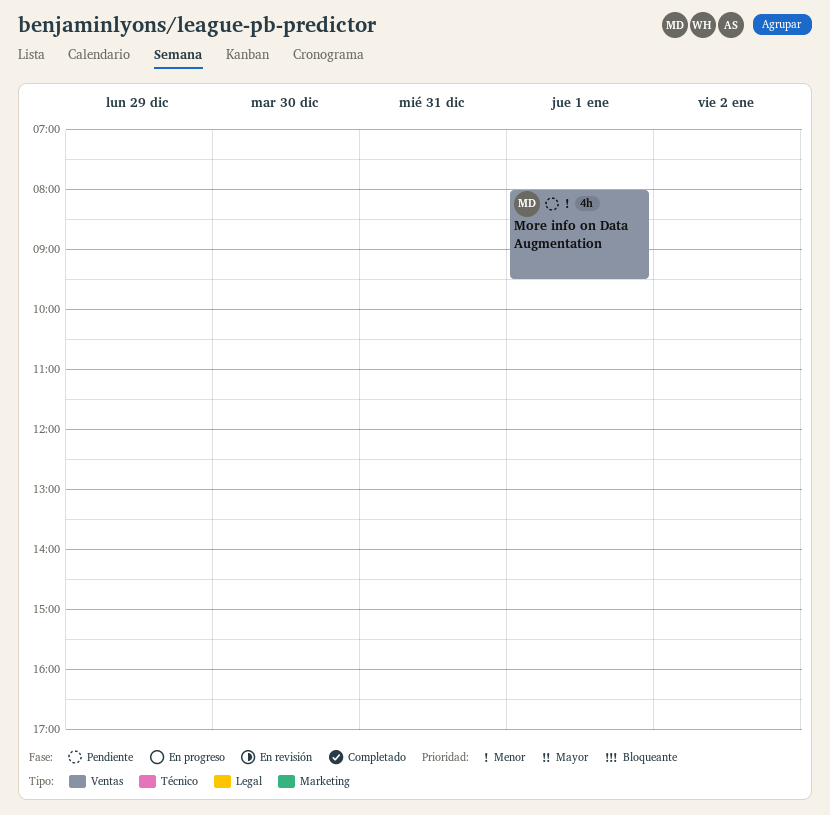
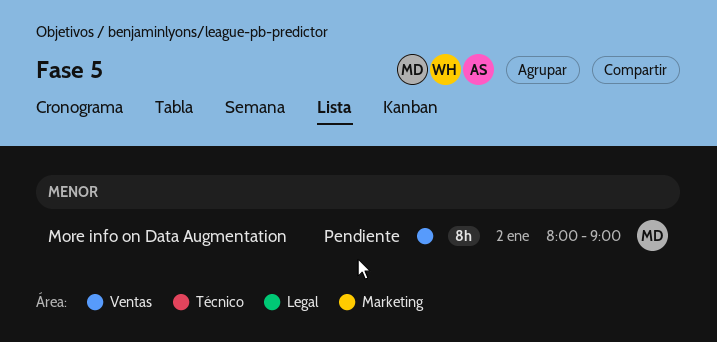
More info on Data Augmentation, estimate: 4h -> 8h
More info on Data Augmentation, day: Jan 1 -> Jan 2
More info on Data Augmentation, ends: 09:30 -> 09:00

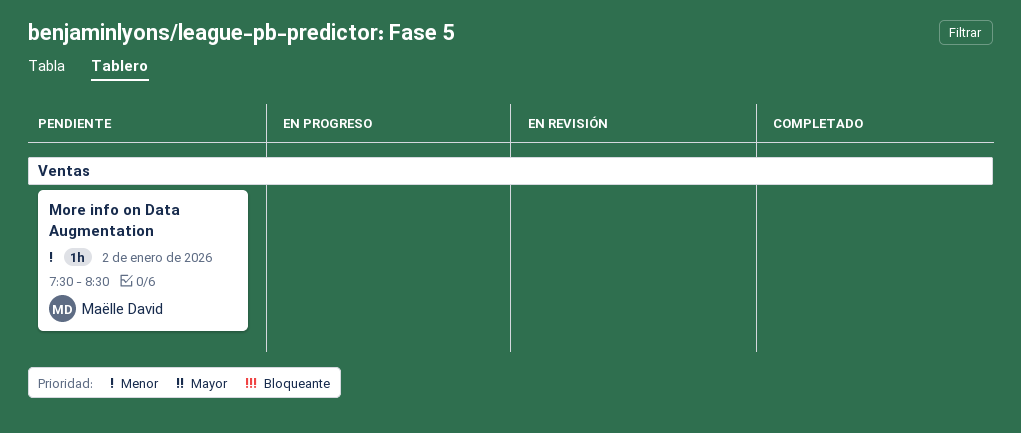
More info on Data Augmentation, estimate: 8h -> 1h
More info on Data Augmentation, begins: 08:00 -> 07:30
More info on Data Augmentation, ends: 09:00 -> 08:30

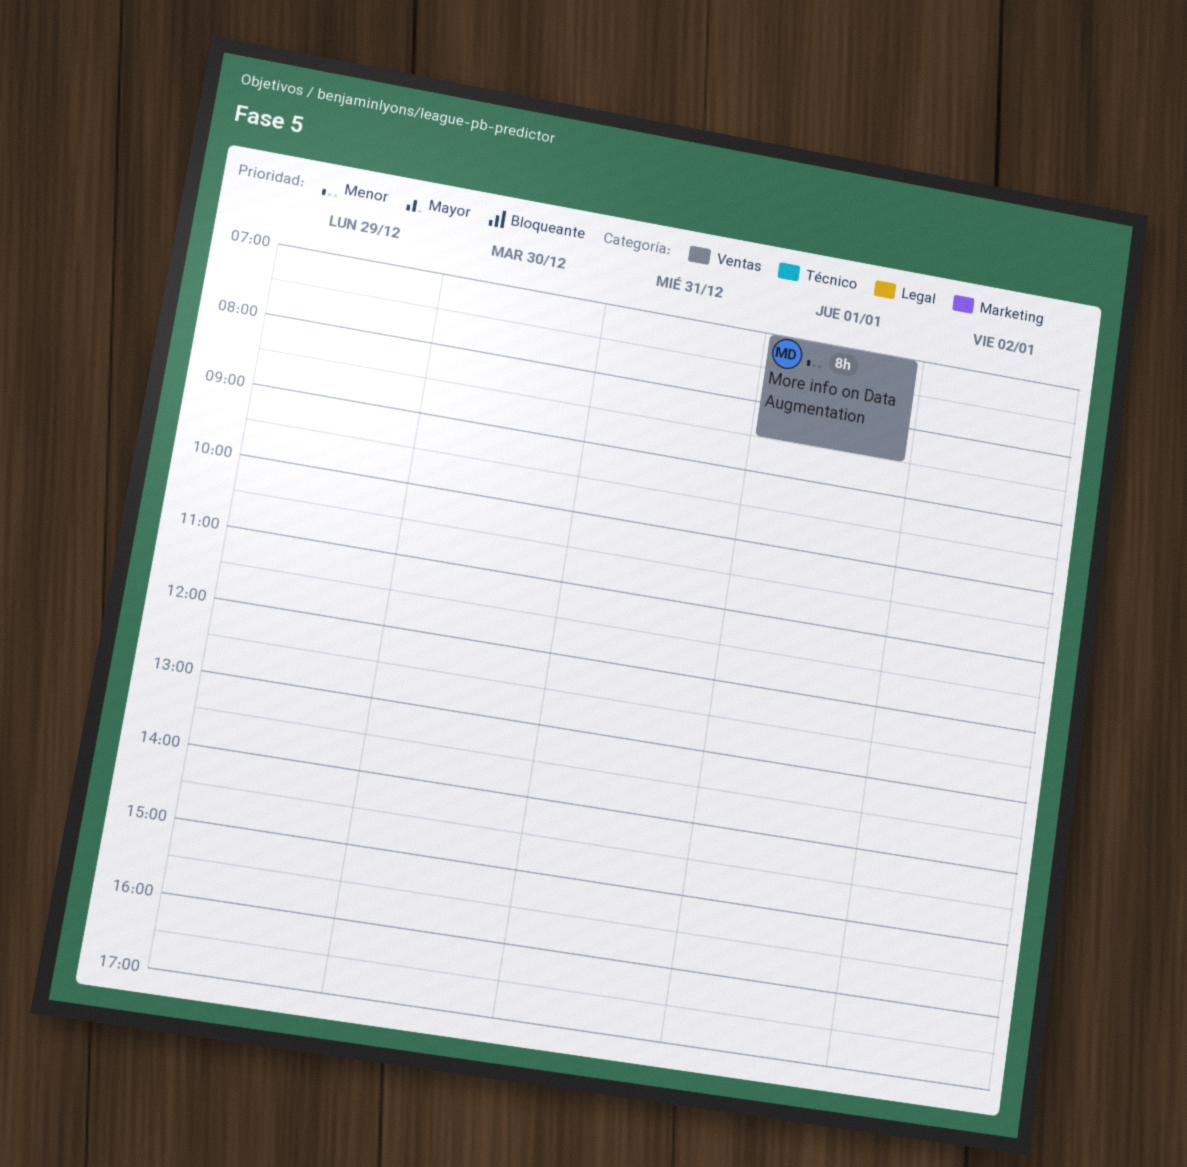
More info on Data Augmentation, estimate: 1h -> 8h
More info on Data Augmentation, day: Jan 2 -> Jan 1
More info on Data Augmentation, begins: 07:30 -> 07:00

